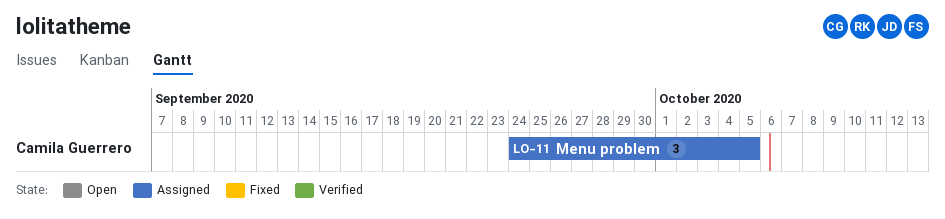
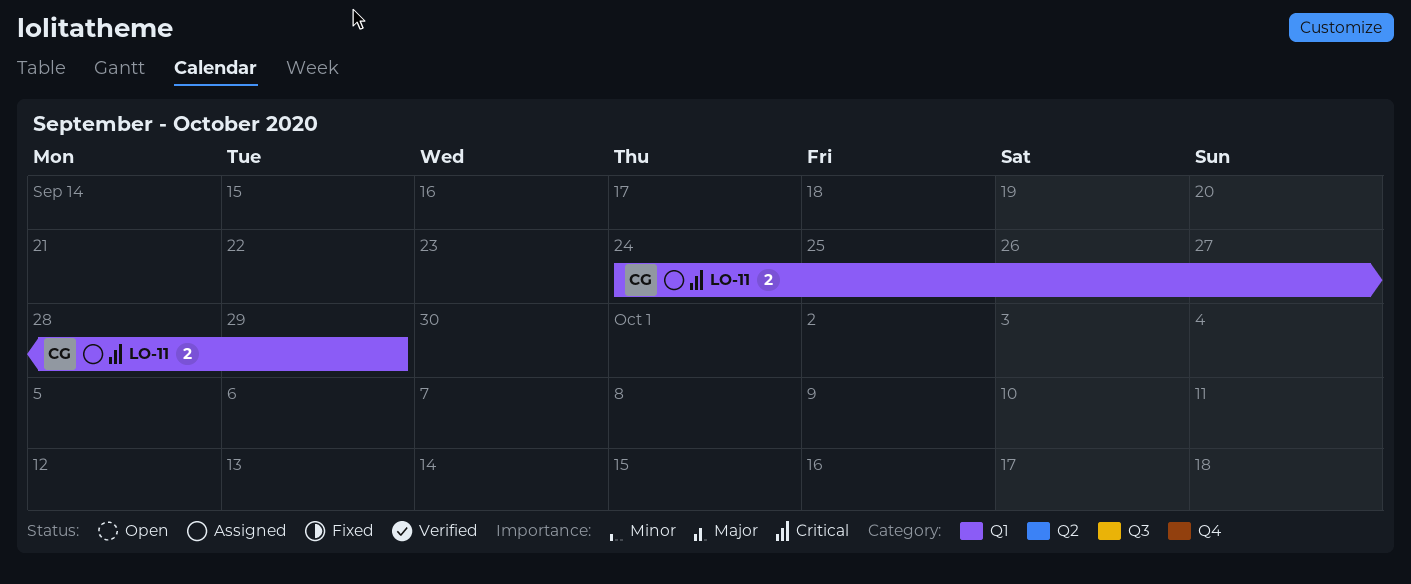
LO-11, estimate: 3 -> 2
LO-11, due: Oct 5 -> Sep 29

